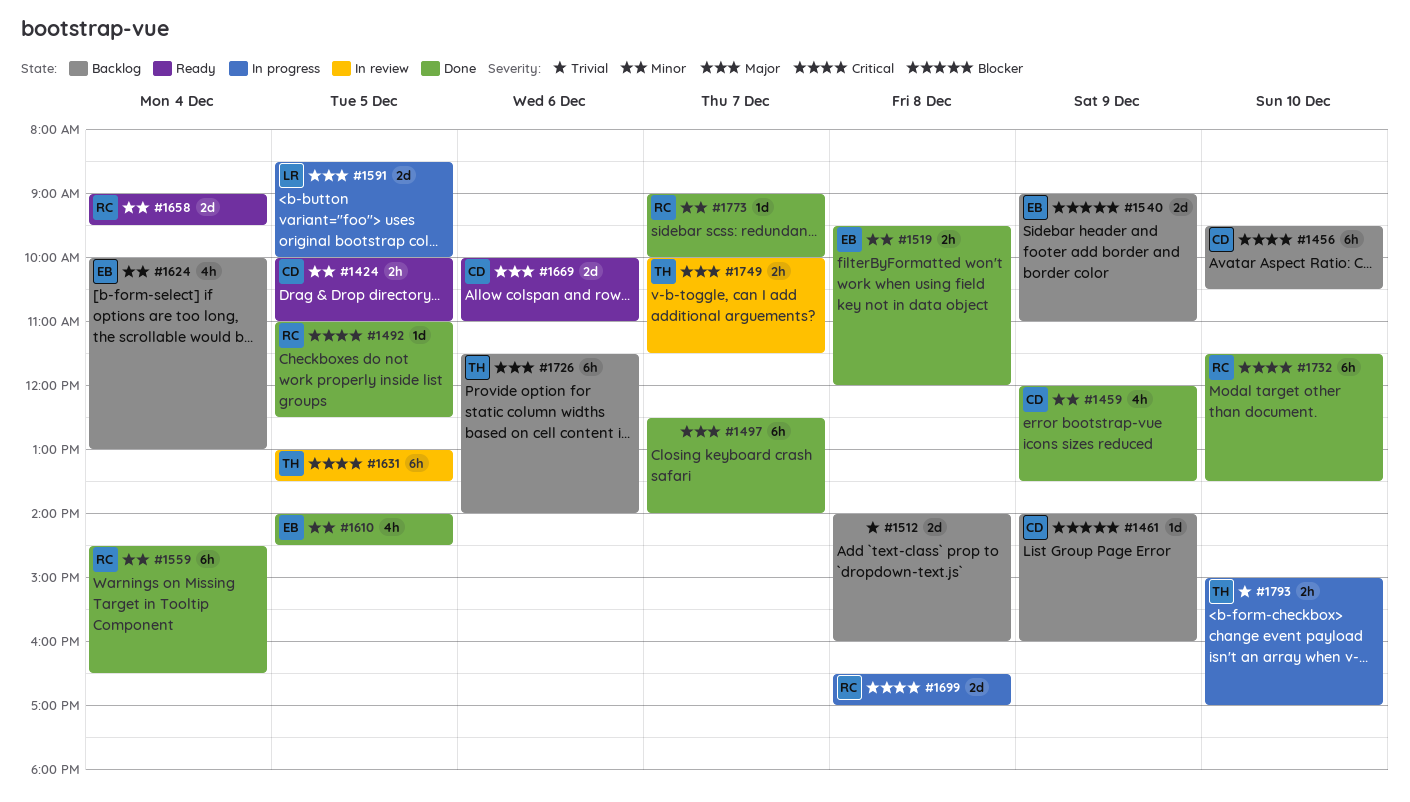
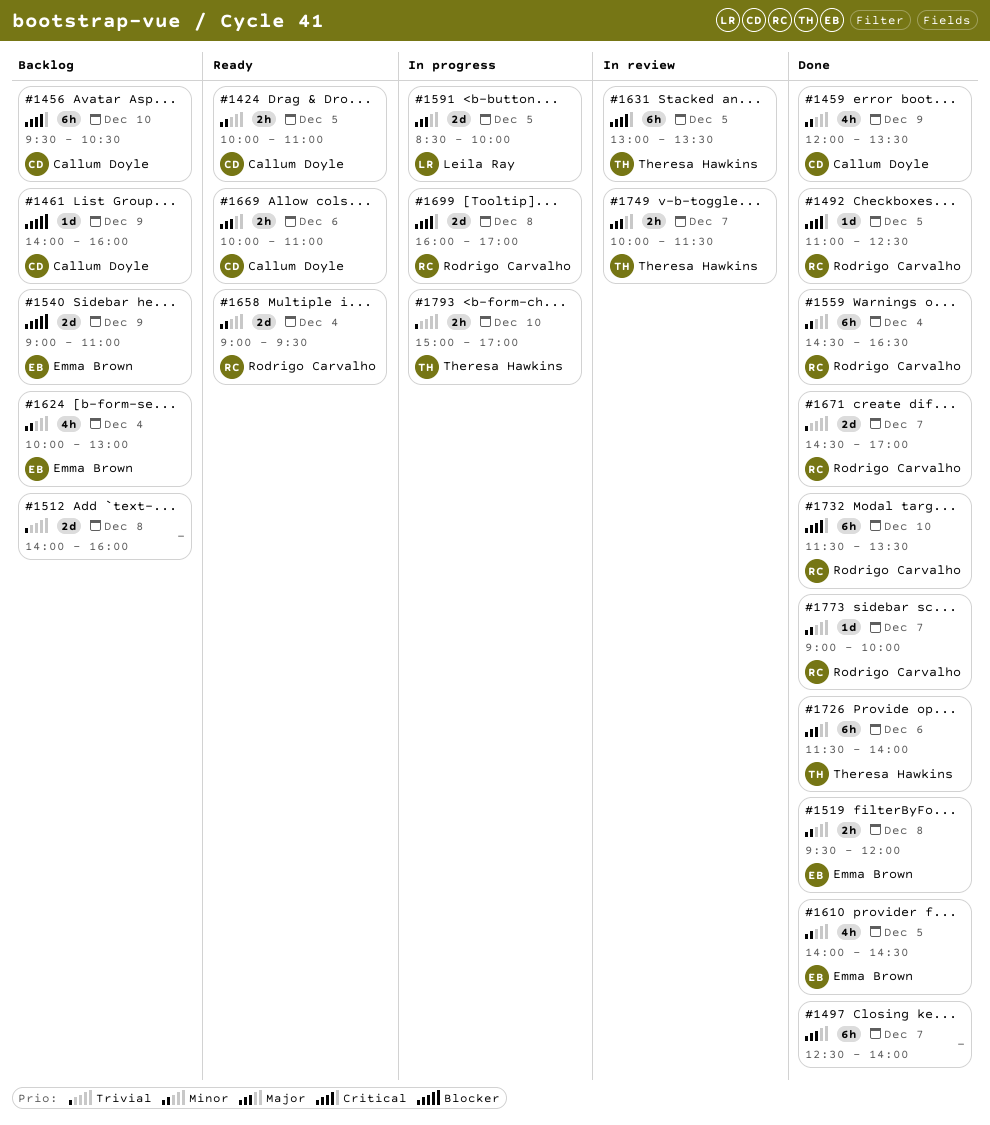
#1669, estimate: 2d -> 2h
#1671: none -> present
#1699, begins: 16:30 -> 16:00
#1726, status: Backlog -> Done

